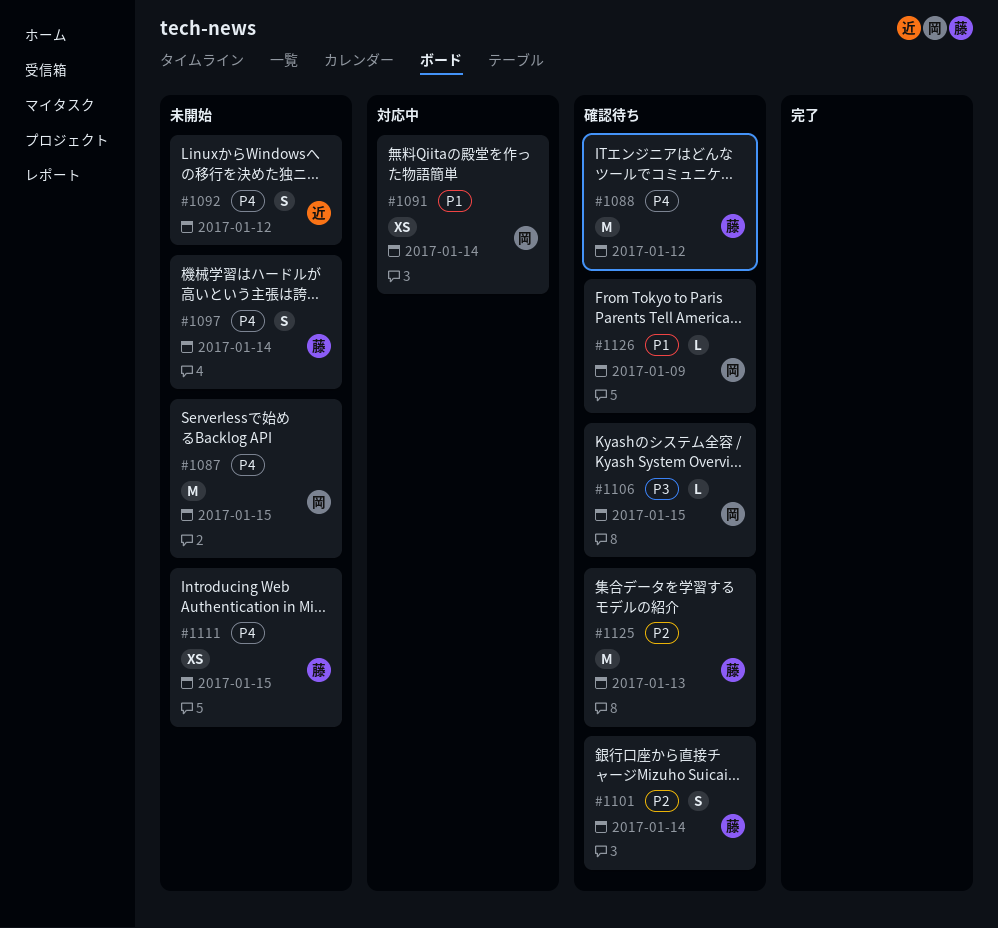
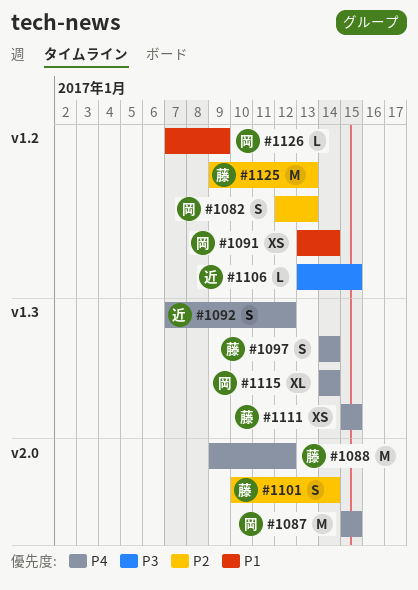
#1082: none -> present
#1106, owner: 岡 -> 近
#1115: none -> present

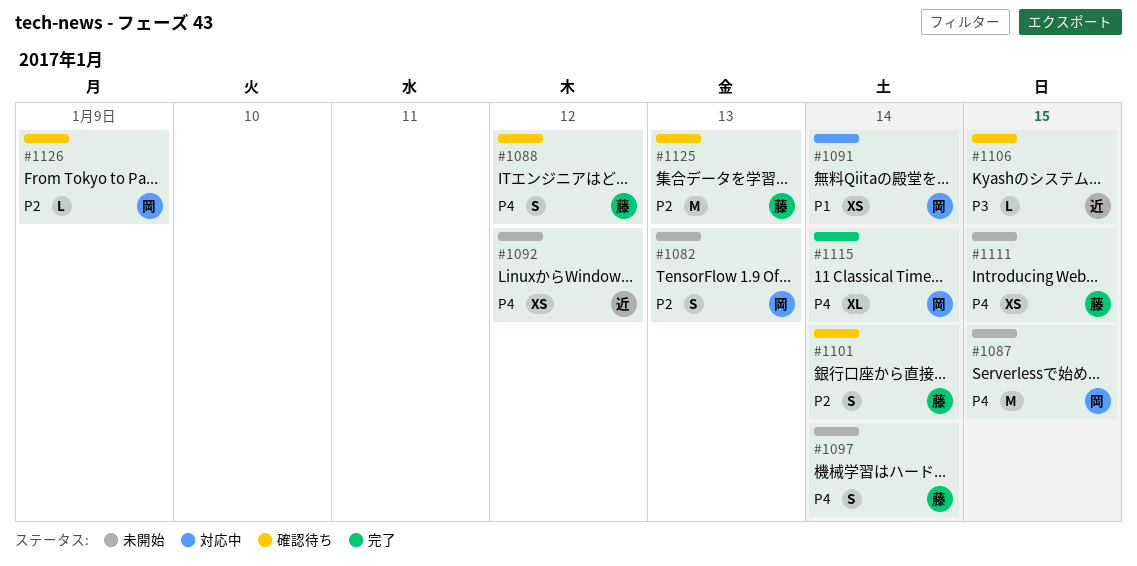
#1088, estimate: M -> S
#1092, estimate: S -> XS
#1126, priority: P1 -> P2

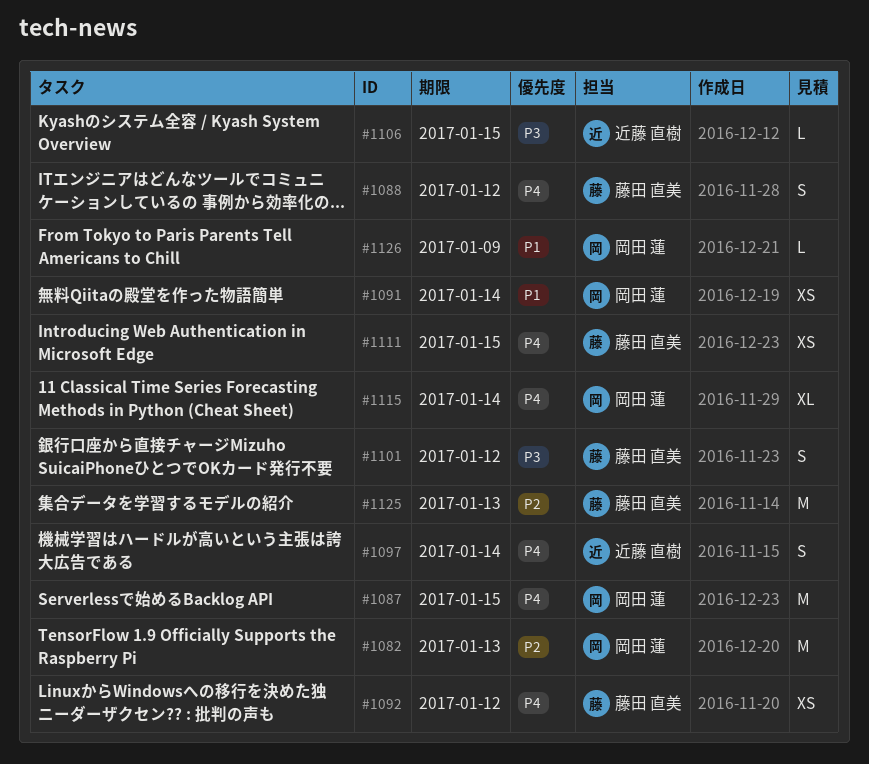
#1082, estimate: S -> M
#1092, owner: 近藤 直樹 -> 藤田 直美
#1097, owner: 藤田 直美 -> 近藤 直樹
#1101, priority: P2 -> P3
#1101, due: Jan 14 -> Jan 12
#1126, priority: P2 -> P1

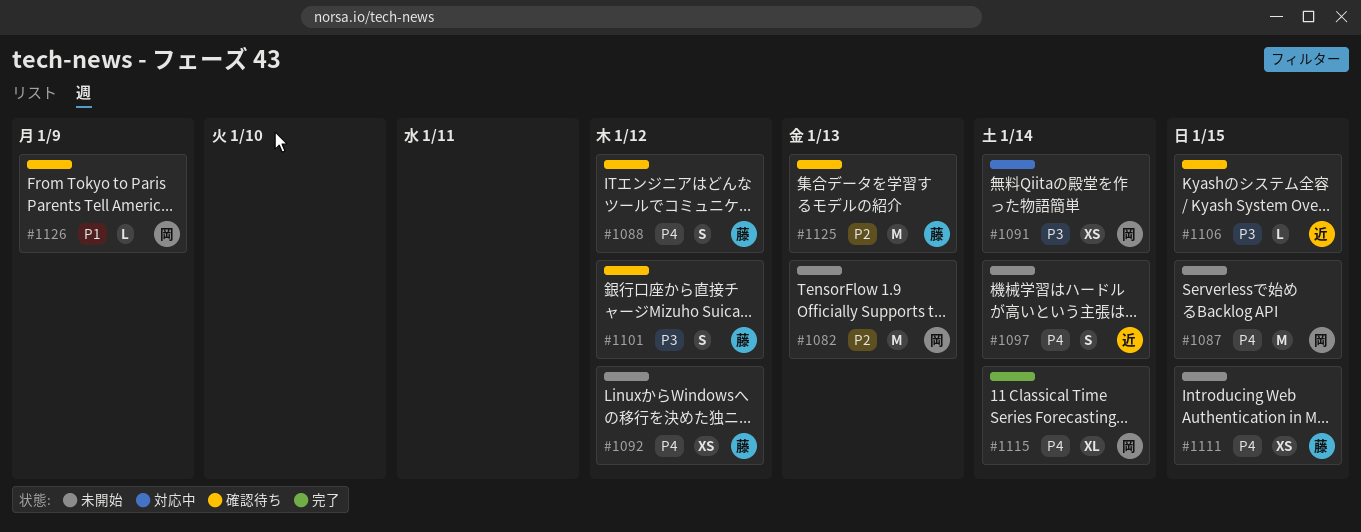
#1091, priority: P1 -> P3

